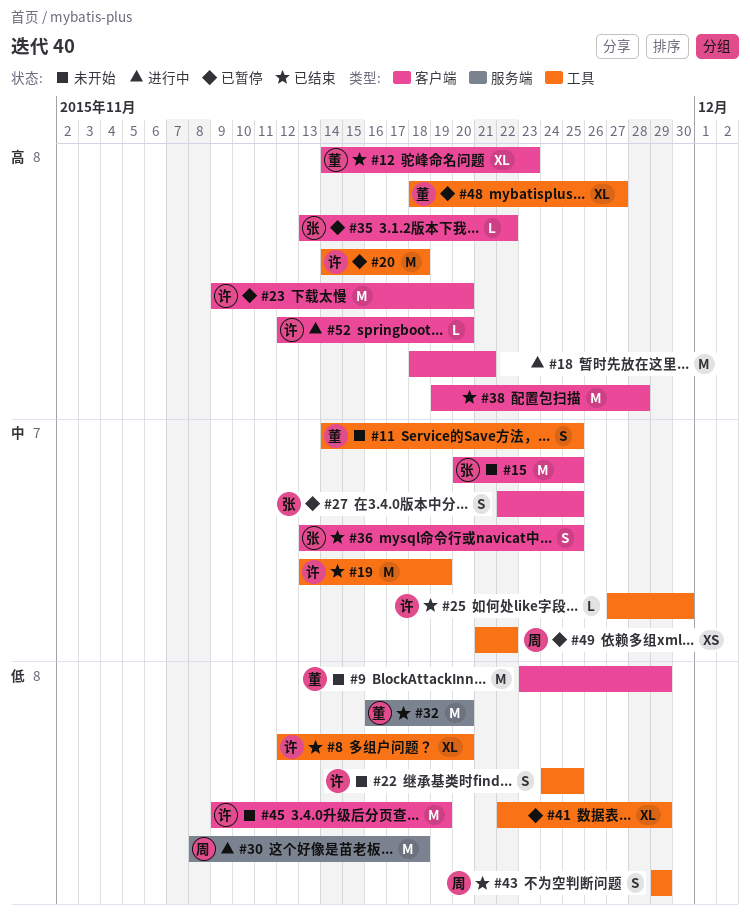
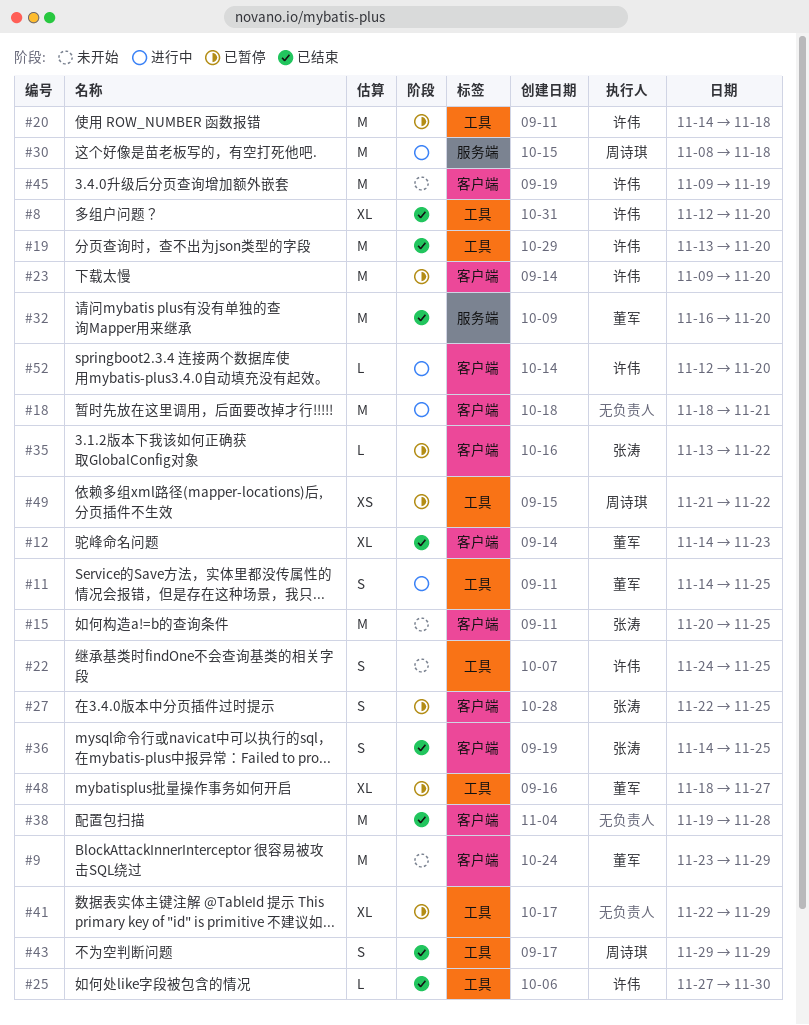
#11, status: 未开始 -> 进行中
#19, due: Nov 19 -> Nov 20
#36, start: Nov 13 -> Nov 14

